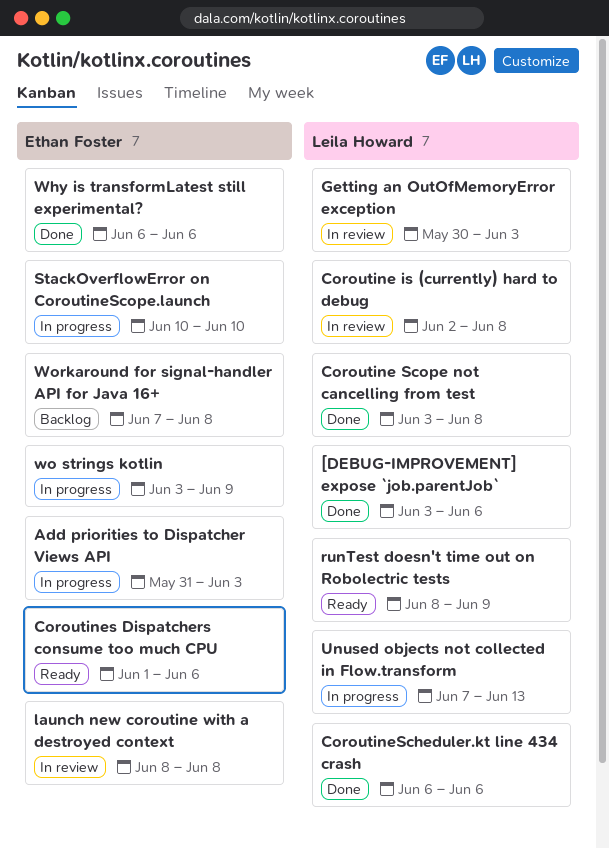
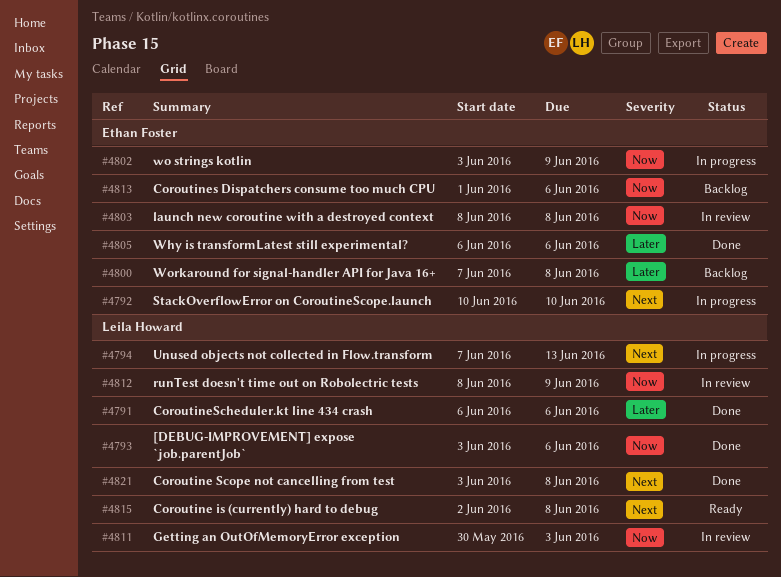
Add priorities to Dispatcher Views API: present -> none
Coroutine is (currently) hard to debug, status: In review -> Ready
Coroutines Dispatchers consume too much CPU, status: Ready -> Backlog
runTest doesn't time out on Robolectric tests, status: Ready -> In review

